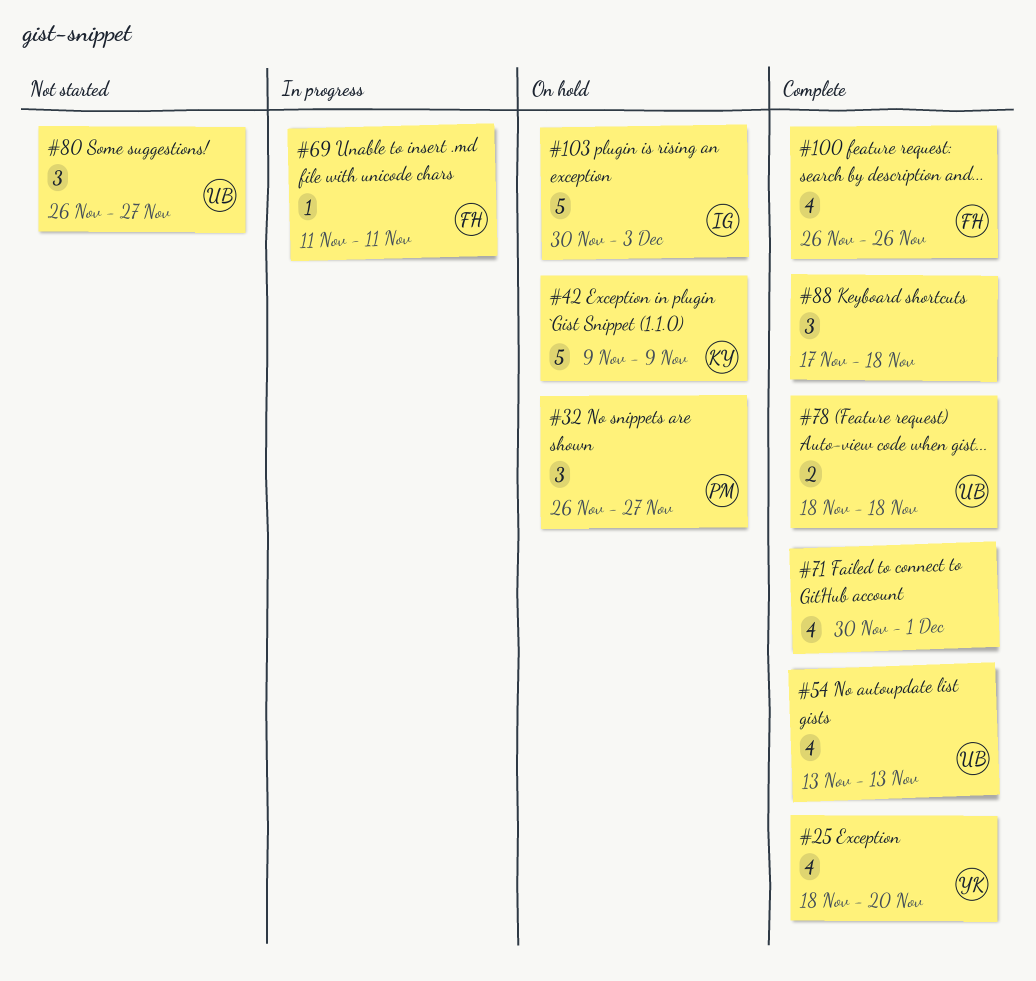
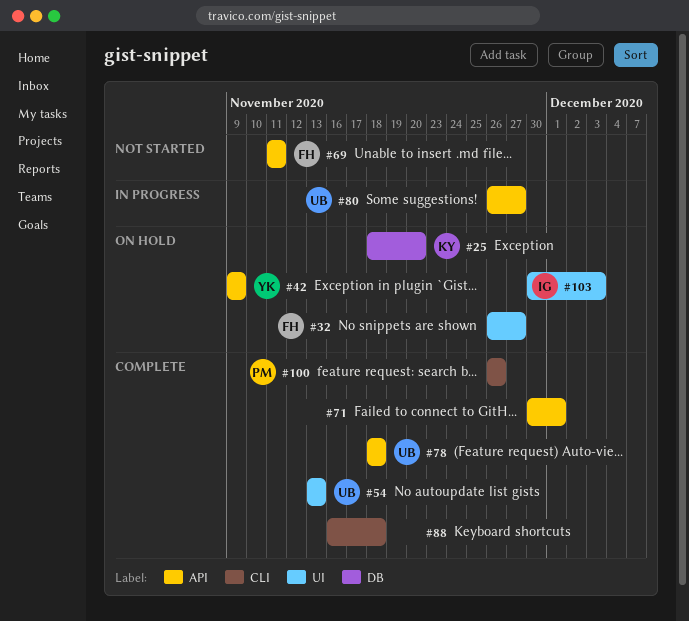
#25, status: Complete -> On hold
#25, owner: YK -> KY
#32, owner: PM -> FH
#42, owner: KY -> YK
#69, status: In progress -> Not started
#80, status: Not started -> In progress
#88, start: Nov 17 -> Nov 16
#100, owner: FH -> PM

